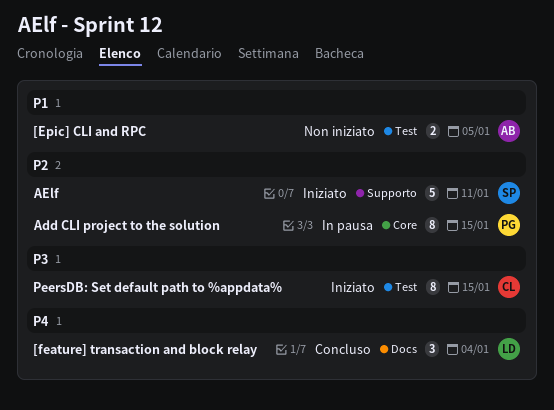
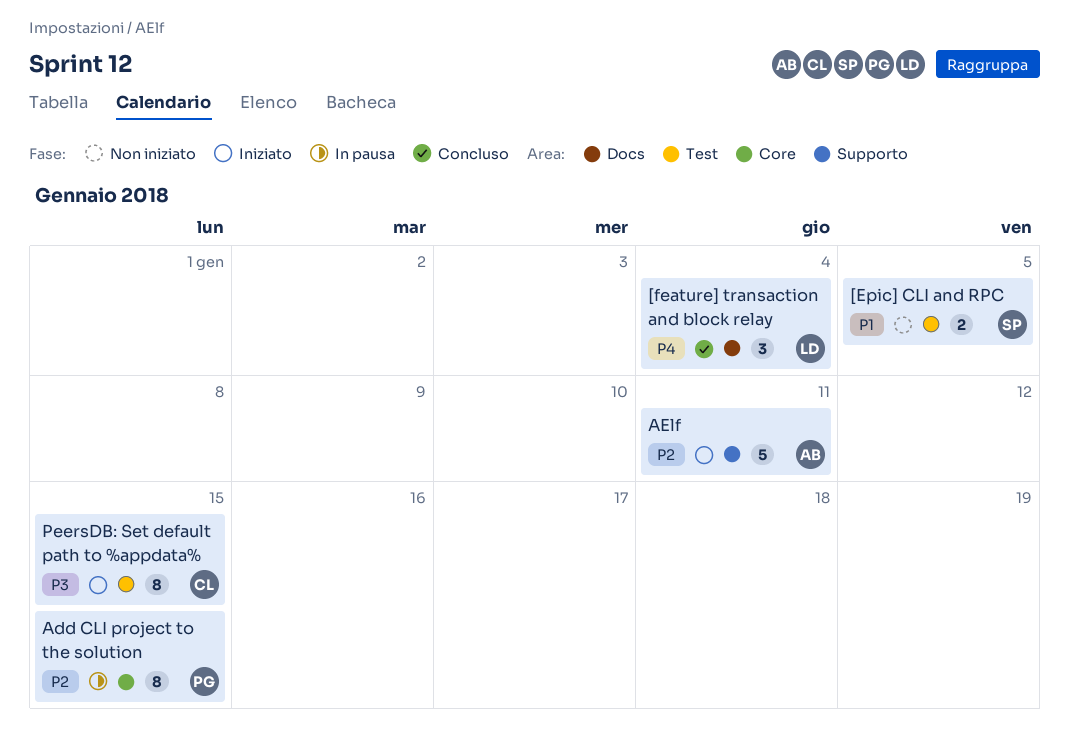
[Epic] CLI and RPC, owner: AB -> SP
AElf, owner: SP -> AB

